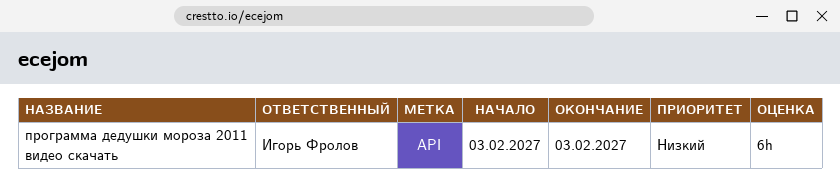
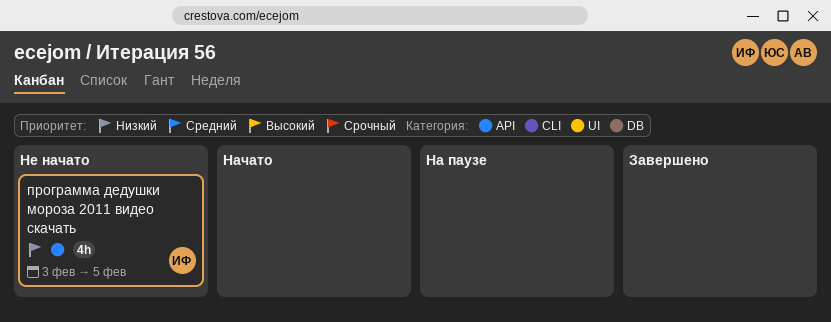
программа дедушки мороза 2011 видео скачать, estimate: 6h -> 4h
программа дедушки мороза 2011 видео скачать, due: Feb 3 -> Feb 5

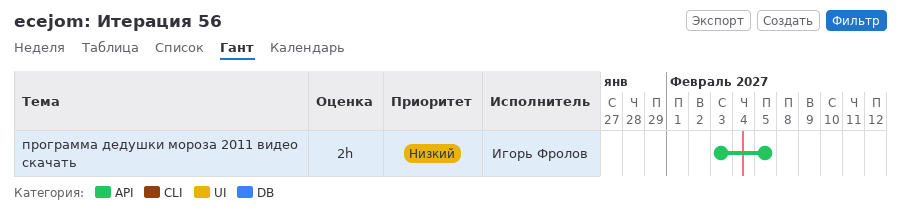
программа дедушки мороза 2011 видео скачать, estimate: 4h -> 2h

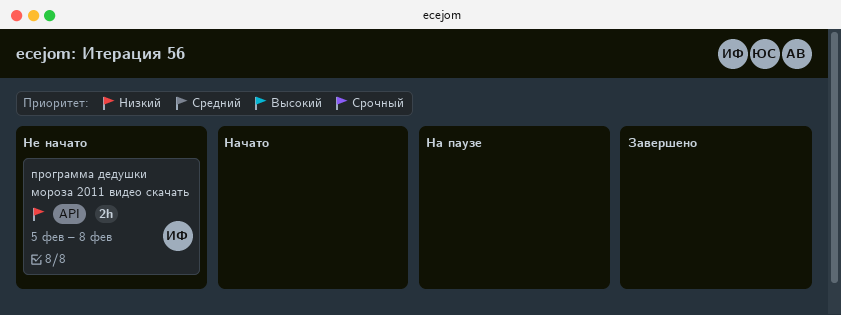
программа дедушки мороза 2011 видео скачать, start: Feb 3 -> Feb 5
программа дедушки мороза 2011 видео скачать, due: Feb 5 -> Feb 8

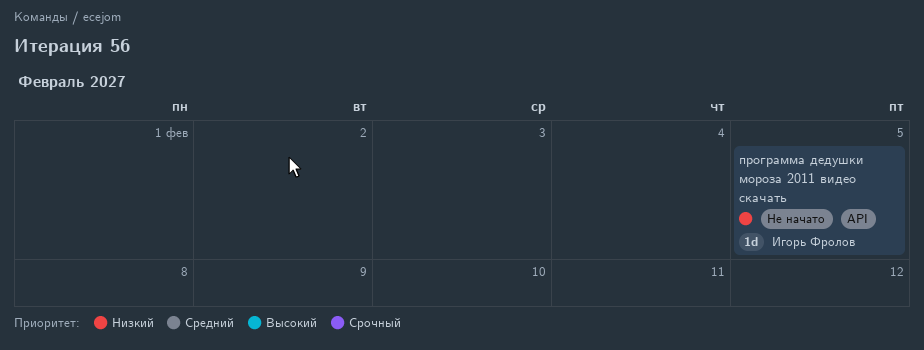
программа дедушки мороза 2011 видео скачать, estimate: 2h -> 1d
программа дедушки мороза 2011 видео скачать, due: Feb 8 -> Feb 5

